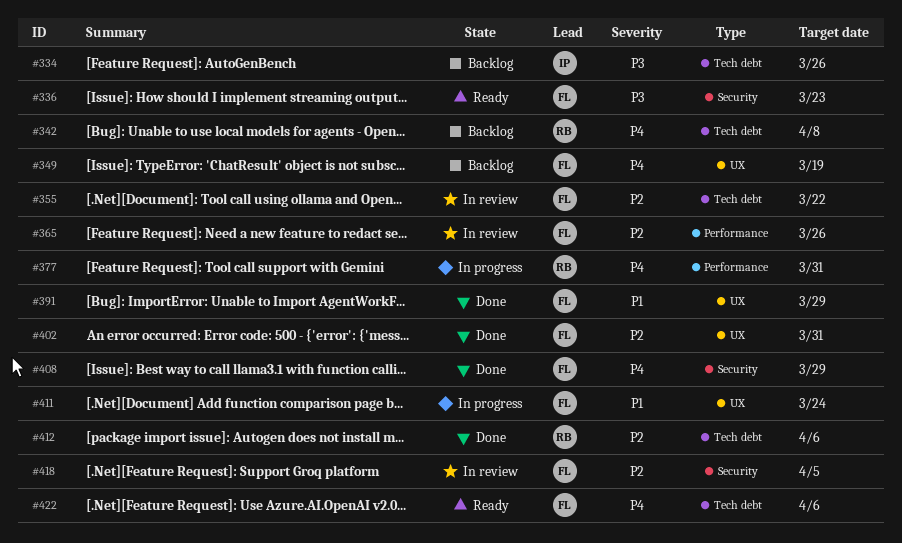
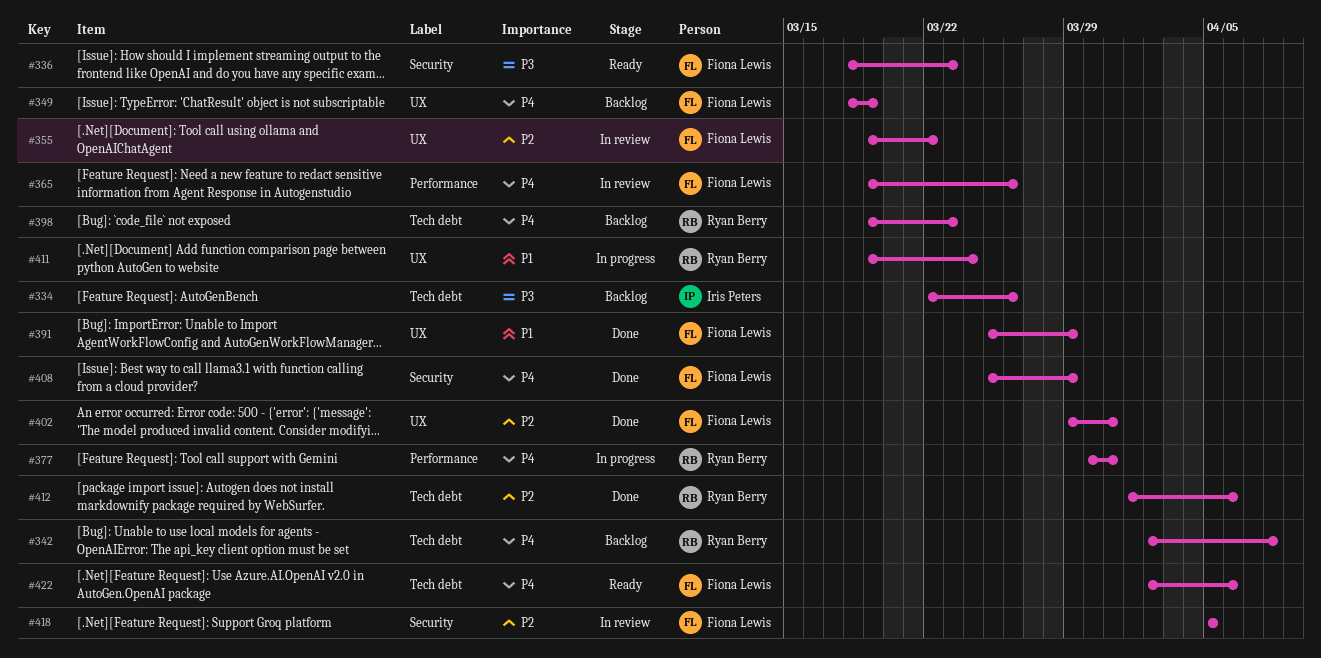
#355, label: Tech debt -> UX
#365, priority: P2 -> P4
#398: none -> present
#411, owner: Fiona Lewis -> Ryan Berry

